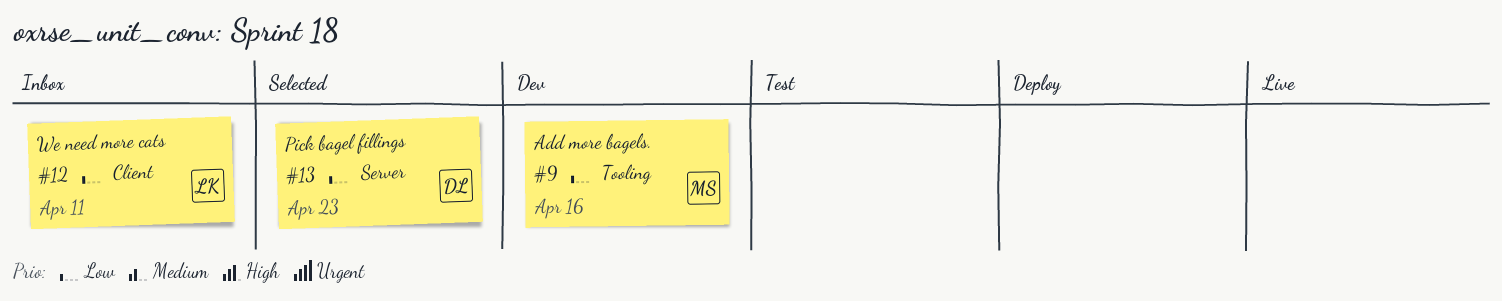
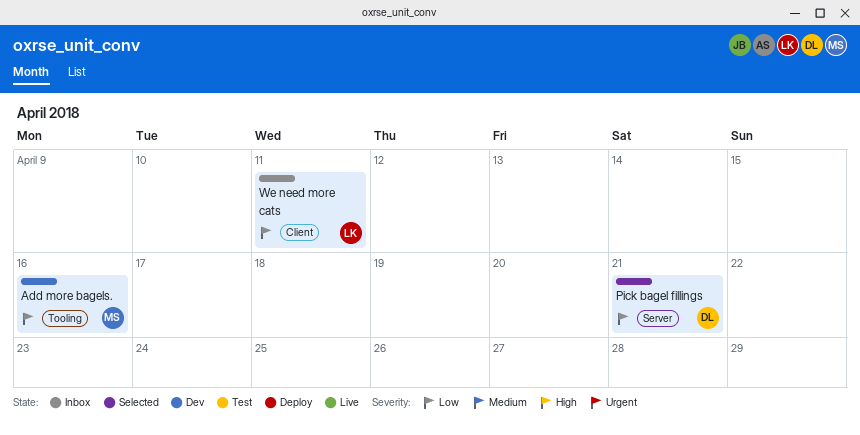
Pick bagel fillings, due: Apr 23 -> Apr 21

